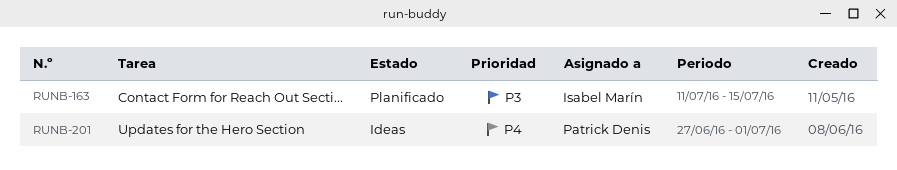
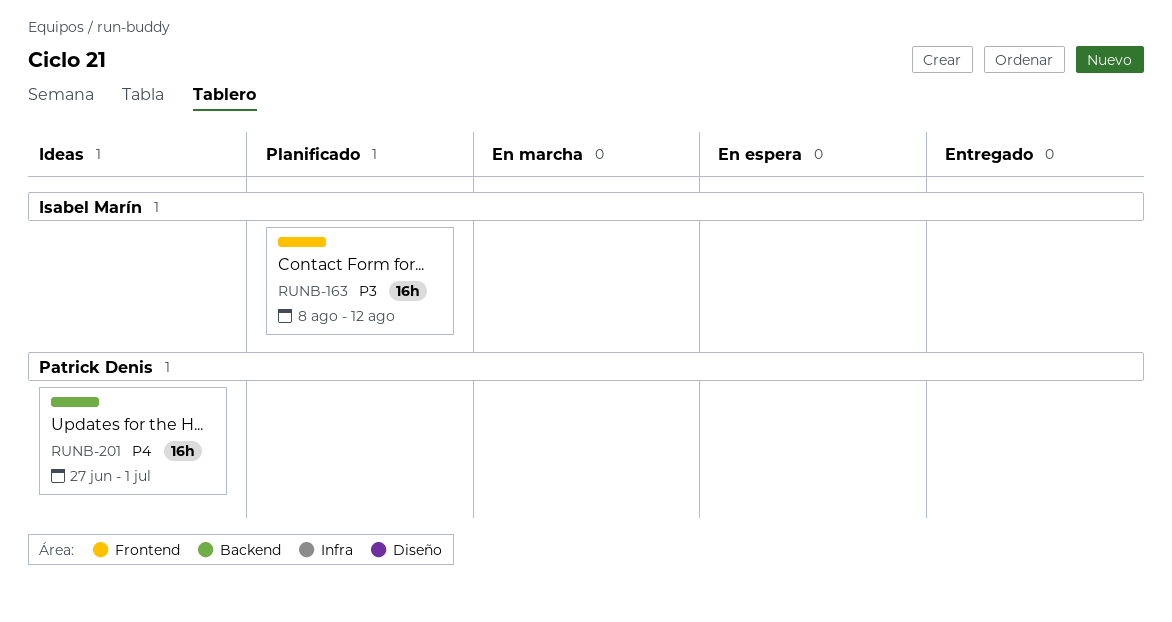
RUNB-163, start: Jul 11 -> Aug 8
RUNB-163, due: Jul 15 -> Aug 12

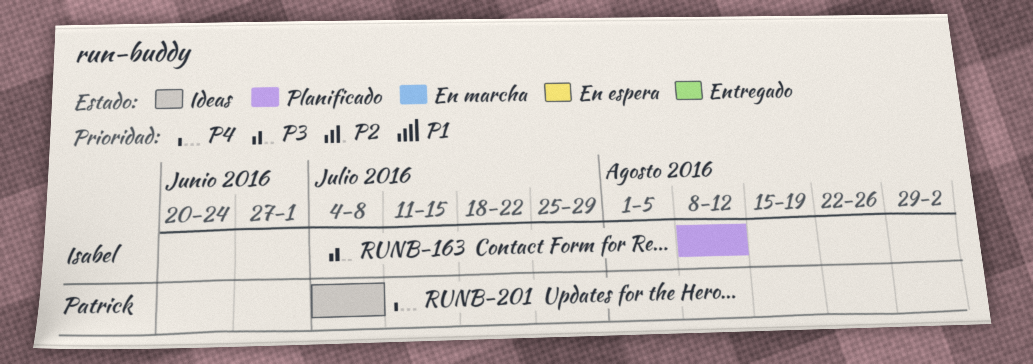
RUNB-201, start: Jun 27 -> Jul 4
RUNB-201, due: Jul 1 -> Jul 8

